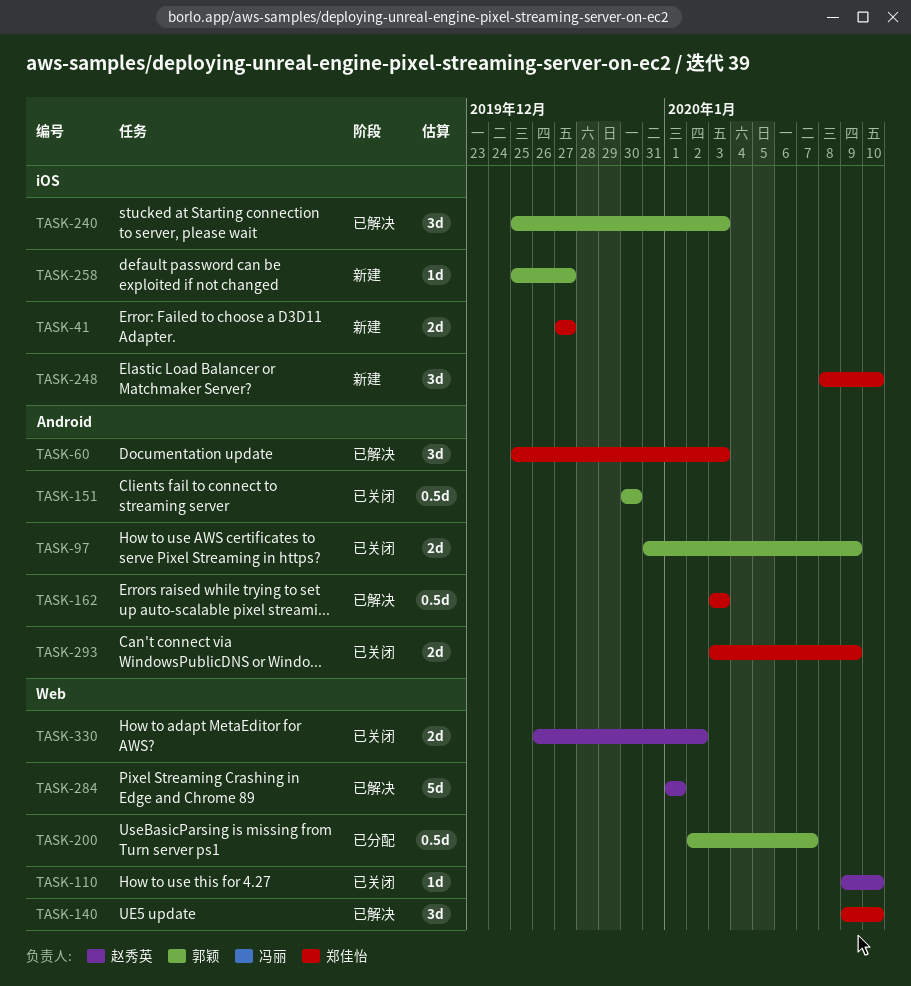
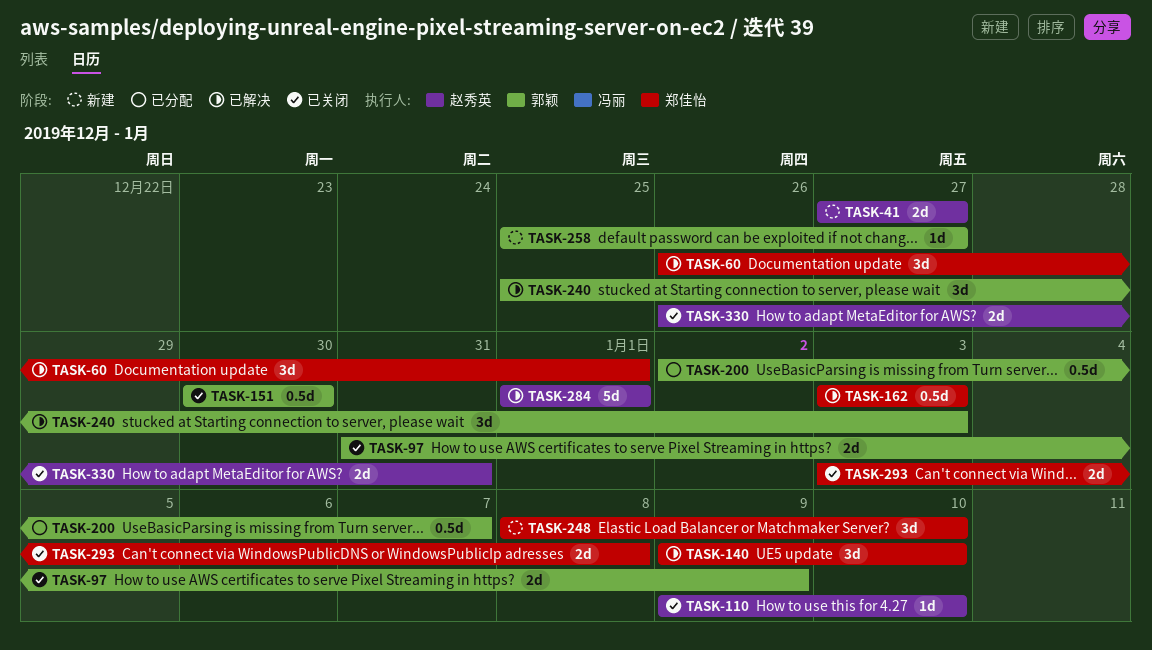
TASK-41, owner: 郑佳怡 -> 赵秀英
TASK-60, start: Dec 25 -> Dec 26
TASK-60, due: Jan 3 -> Jan 1
TASK-293, due: Jan 9 -> Jan 8
TASK-330, due: Jan 2 -> Dec 31

